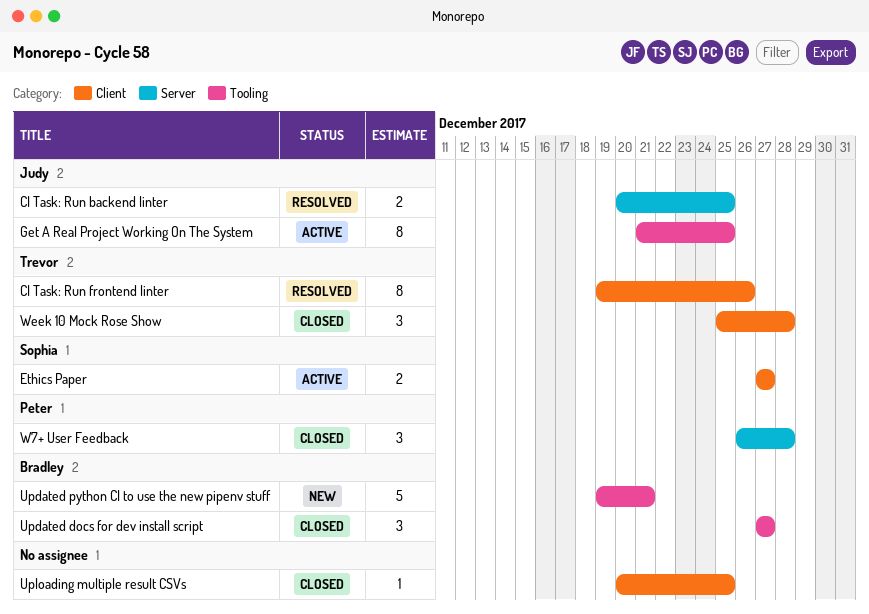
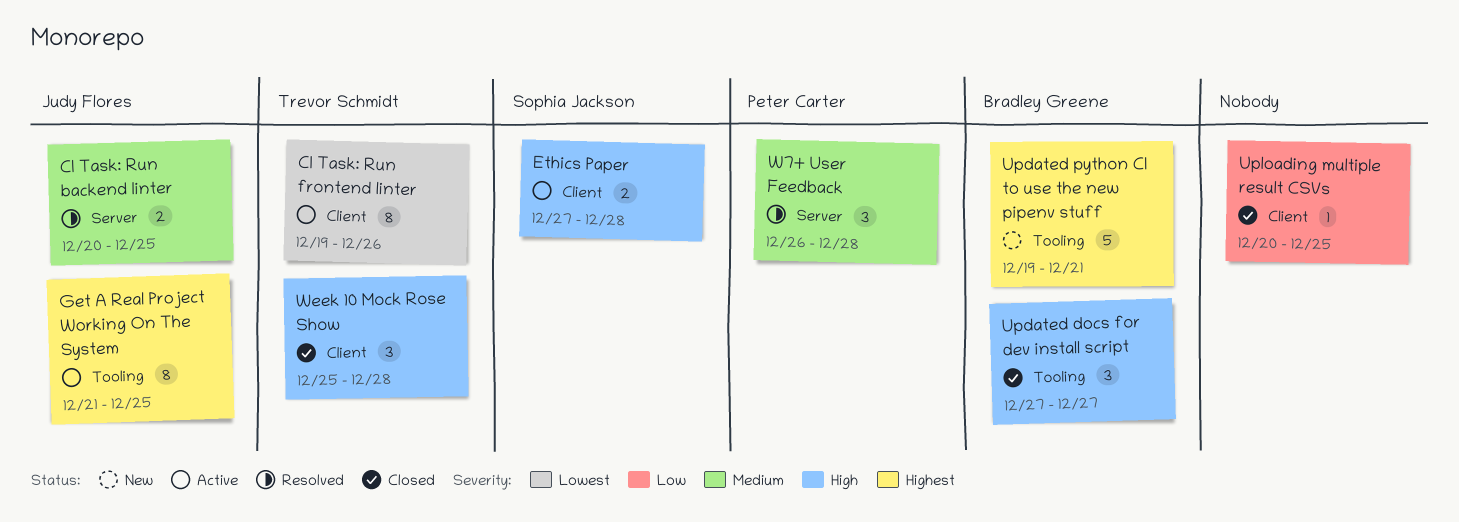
CI Task: Run frontend linter, status: Resolved -> Active
Ethics Paper, due: Dec 27 -> Dec 28
W7+ User Feedback, status: Closed -> Resolved

